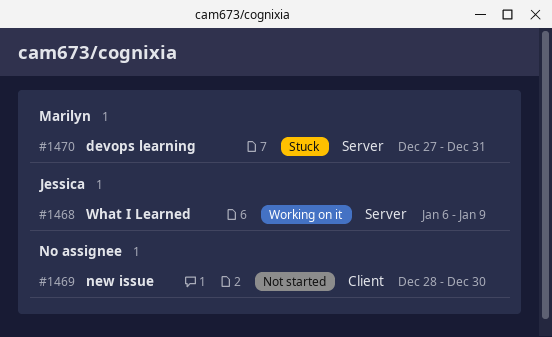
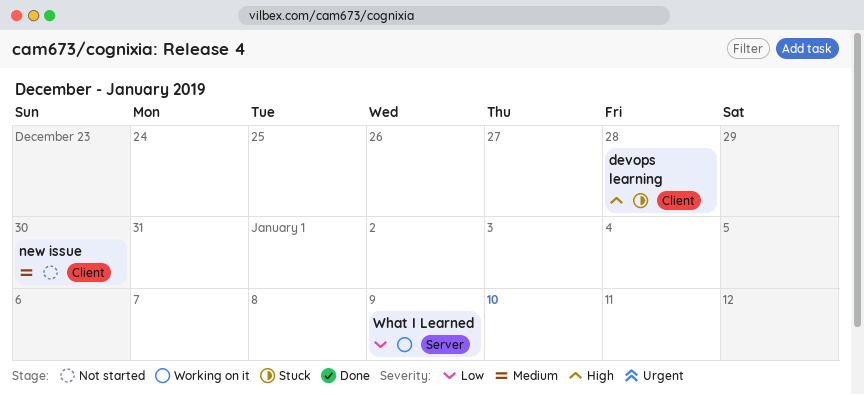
devops learning, label: Server -> Client
devops learning, due: Dec 31 -> Dec 28

